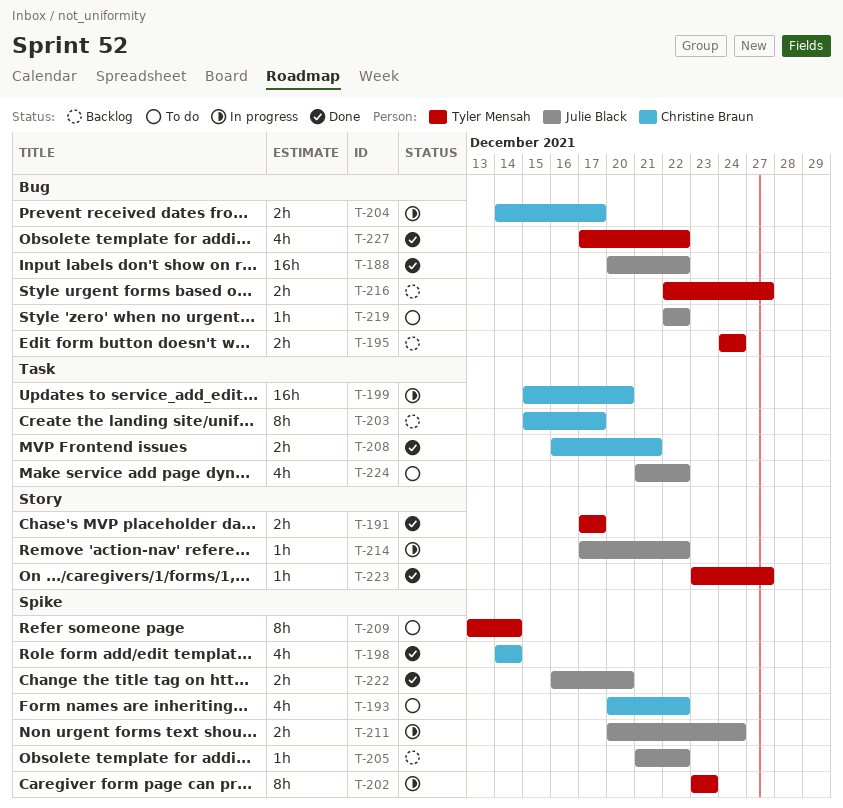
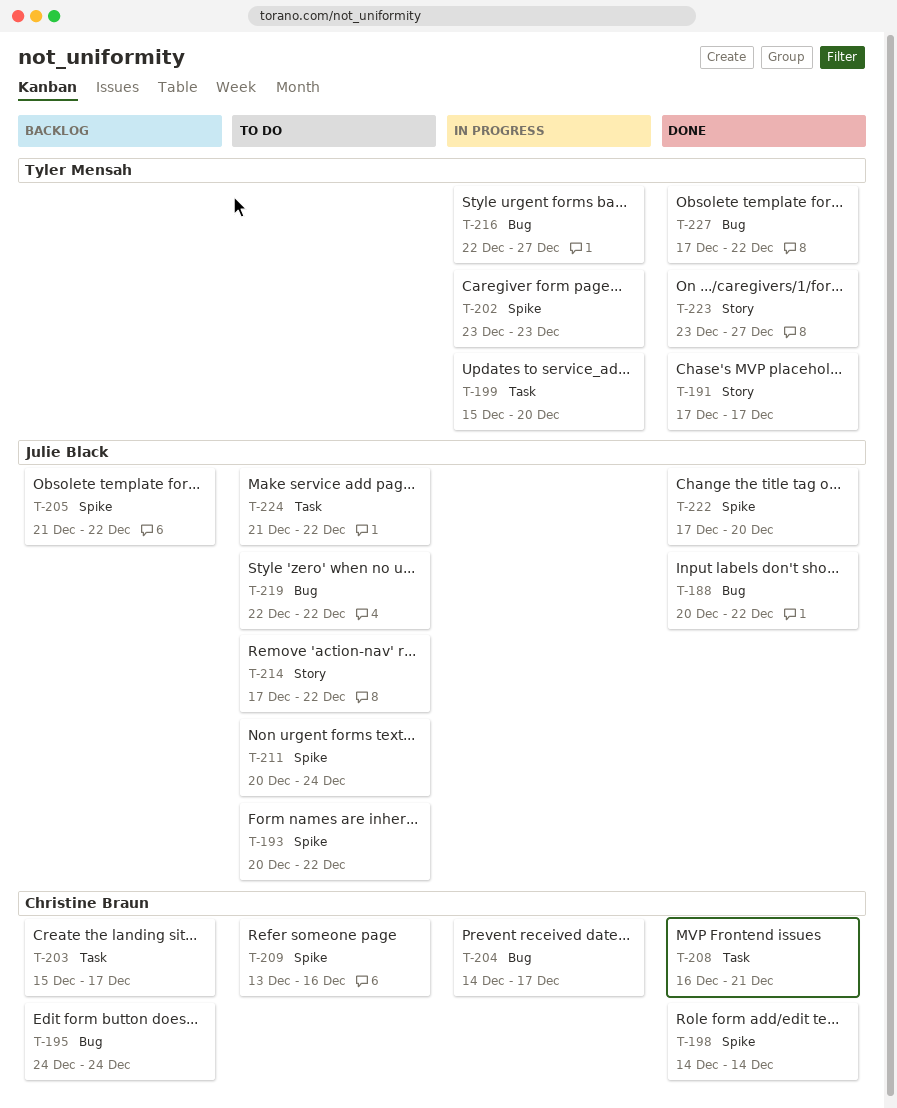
T-193, owner: Christine Braun -> Julie Black
T-195, owner: Tyler Mensah -> Christine Braun
T-199, owner: Christine Braun -> Tyler Mensah
T-209, owner: Tyler Mensah -> Christine Braun
T-209, due: Dec 14 -> Dec 16
T-211, status: In progress -> To do
T-214, status: In progress -> To do
T-216, status: Backlog -> In progress
T-222, start: Dec 16 -> Dec 17

